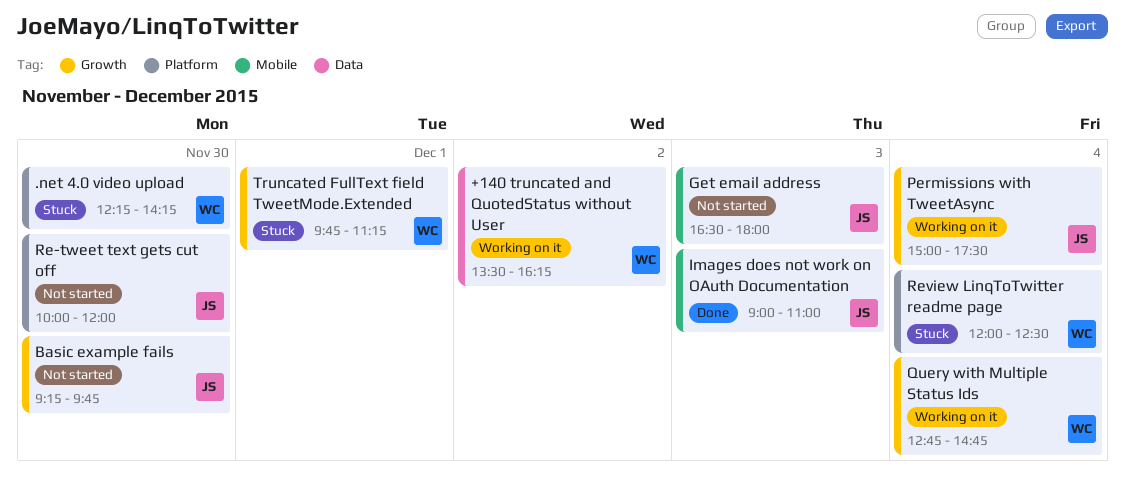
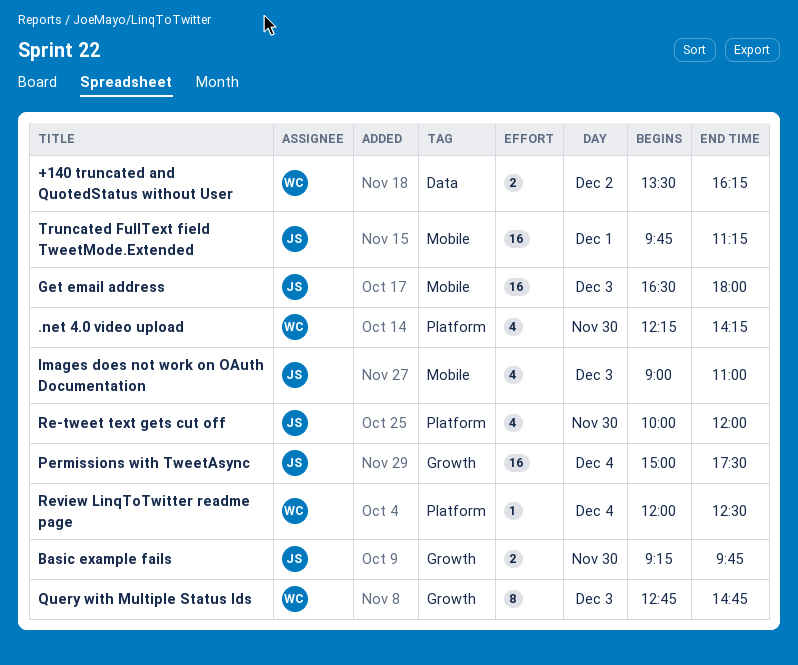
Query with Multiple Status Ids, day: Dec 4 -> Dec 3
Truncated FullText field TweetMode.Extended, owner: WC -> JS
Truncated FullText field TweetMode.Extended, label: Growth -> Mobile

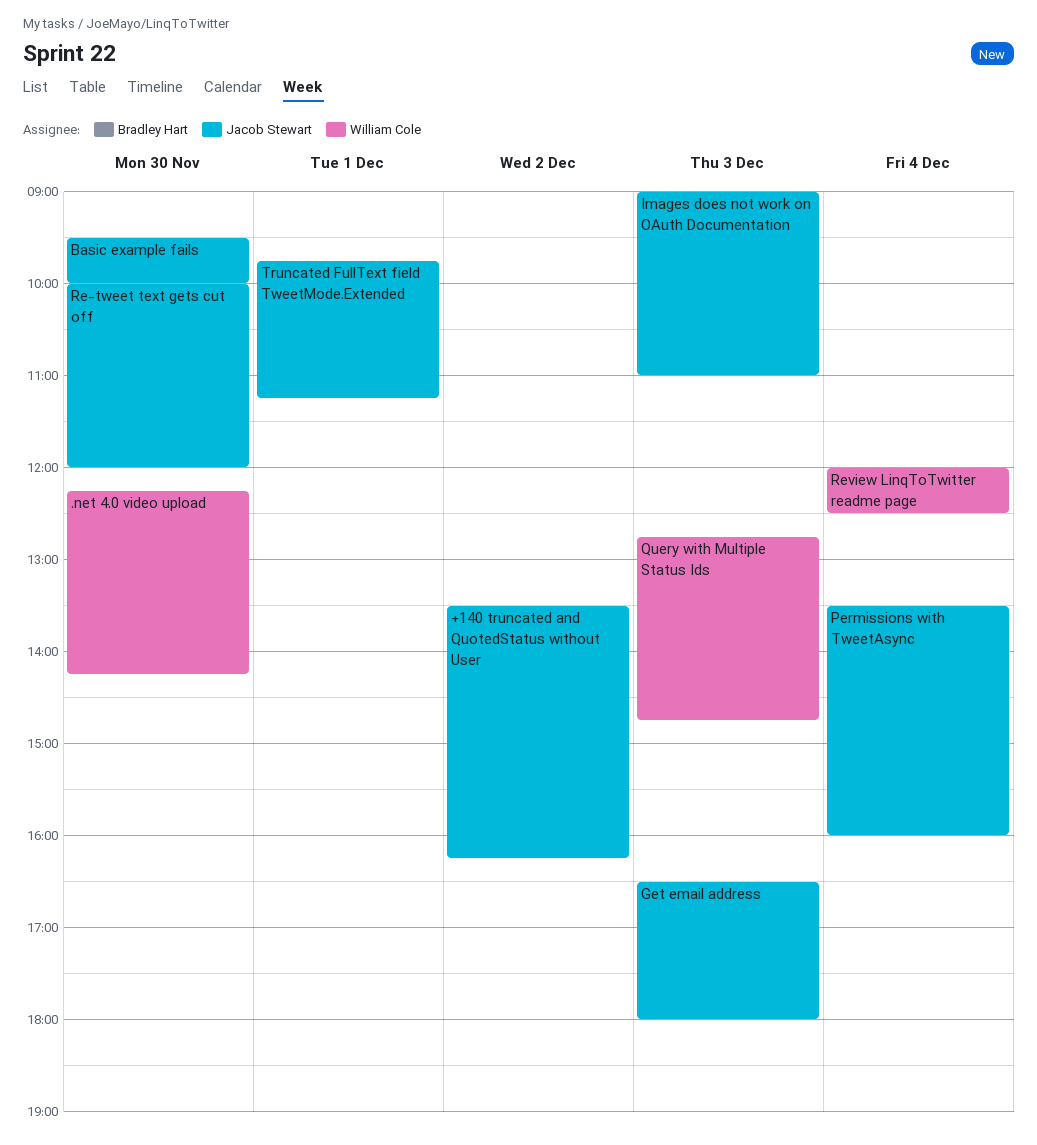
+140 truncated and QuotedStatus without User, owner: William Cole -> Jacob Stewart
Basic example fails, begins: 09:15 -> 09:30
Basic example fails, ends: 09:45 -> 10:00
Permissions with TweetAsync, begins: 15:00 -> 13:30
Permissions with TweetAsync, ends: 17:30 -> 16:00

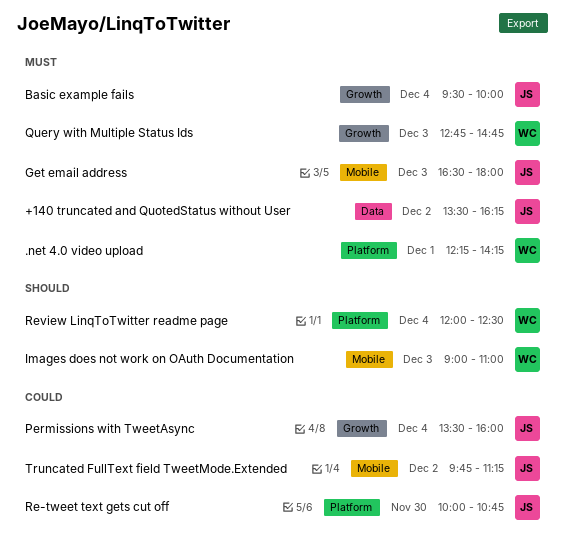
.net 4.0 video upload, day: Nov 30 -> Dec 1
Basic example fails, day: Nov 30 -> Dec 4
Images does not work on OAuth Documentation, owner: Jacob Stewart -> William Cole
Re-tweet text gets cut off, ends: 12:00 -> 10:45
Truncated FullText field TweetMode.Extended, day: Dec 1 -> Dec 2

